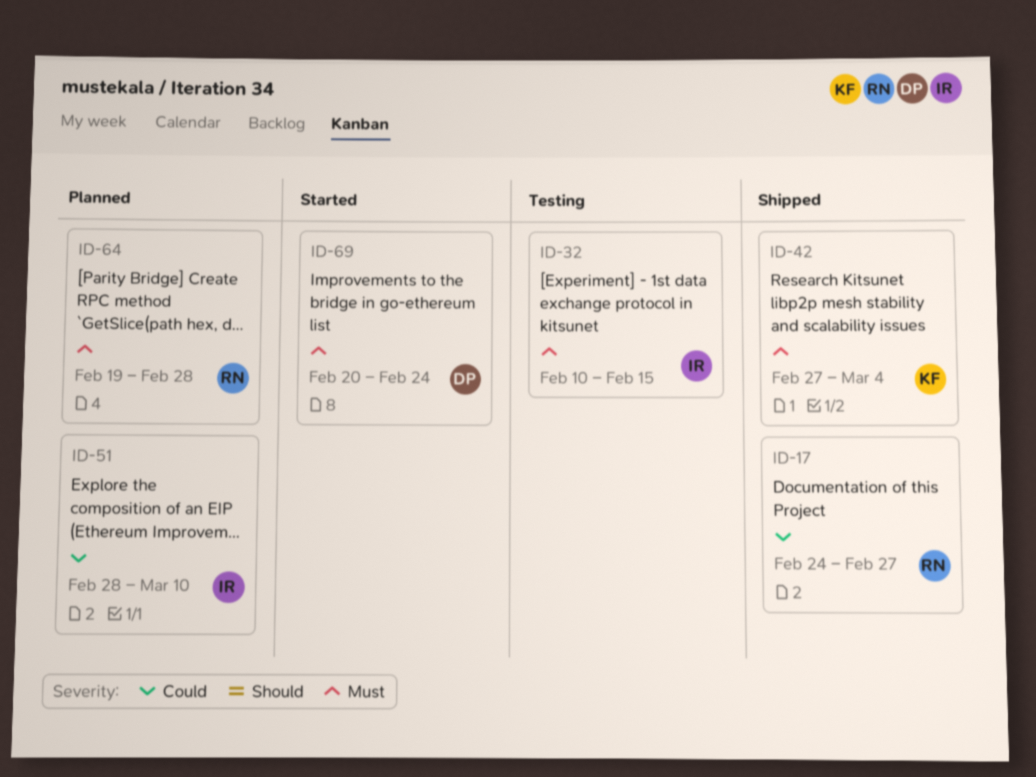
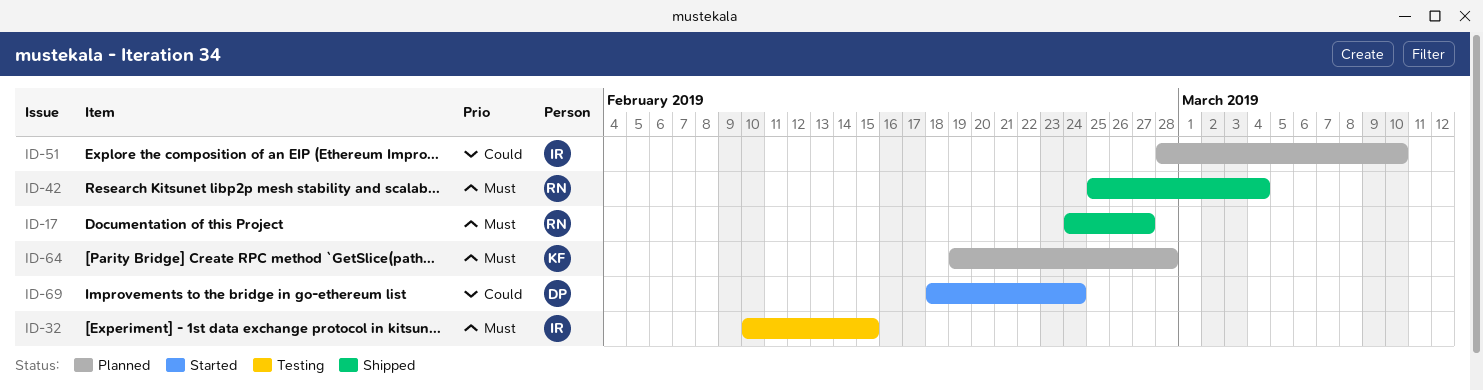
ID-17, priority: Could -> Must
ID-42, owner: KF -> RN
ID-42, start: Feb 27 -> Feb 25
ID-64, owner: RN -> KF
ID-69, priority: Must -> Could
ID-69, start: Feb 20 -> Feb 18

